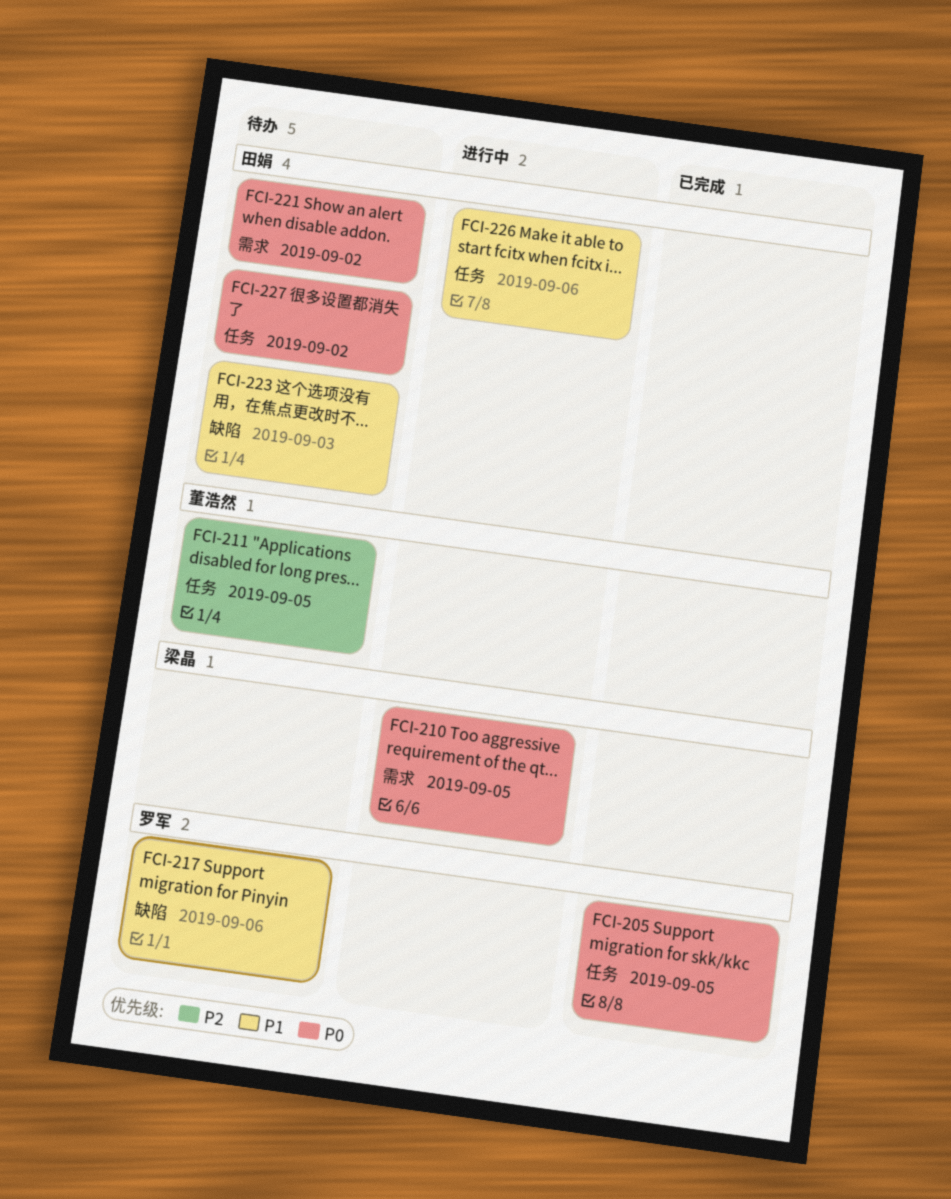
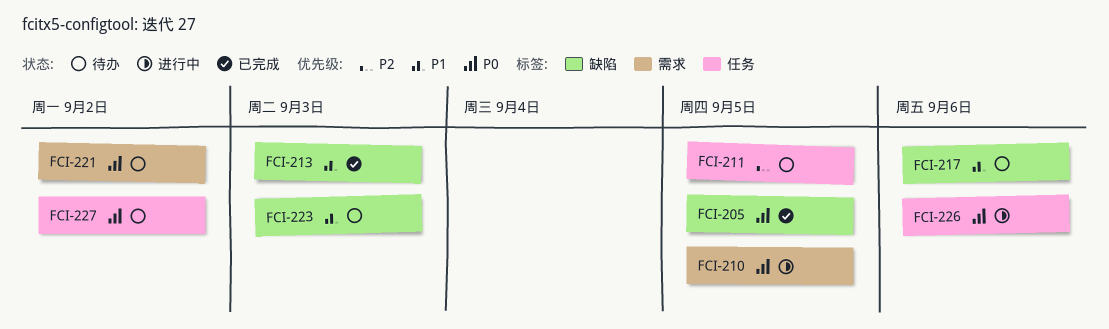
FCI-205, label: 任务 -> 缺陷
FCI-213: none -> present
FCI-226, priority: P1 -> P0

